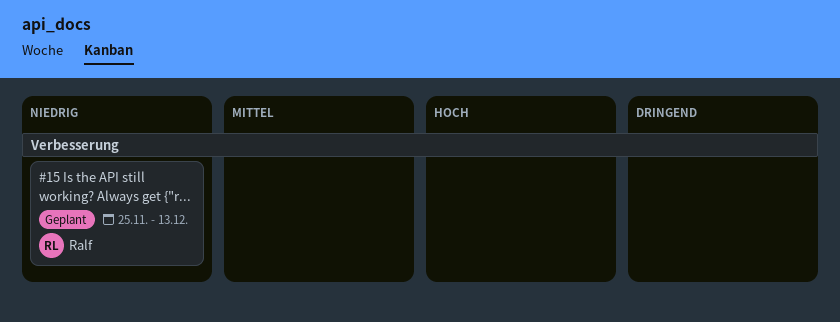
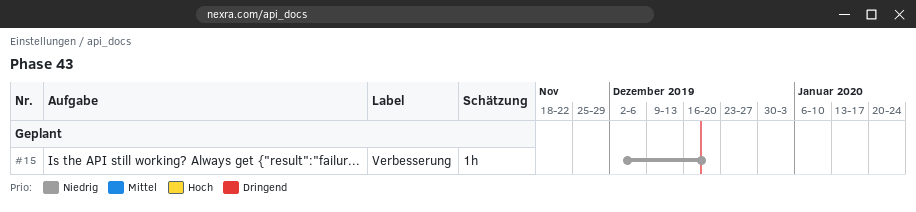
#15, start: Nov 25 -> Dec 2
#15, due: Dec 13 -> Dec 20

